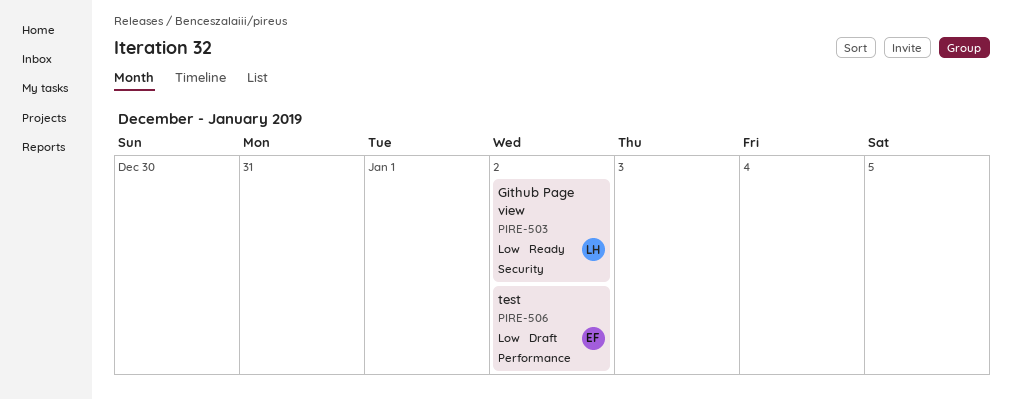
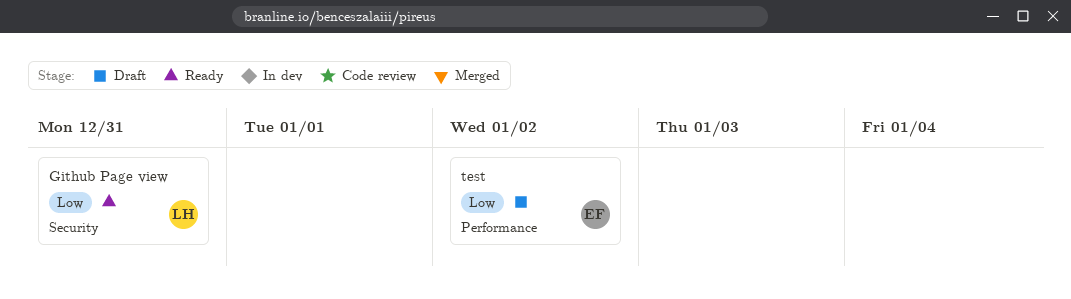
Github Page view, due: Jan 2 -> Dec 31

